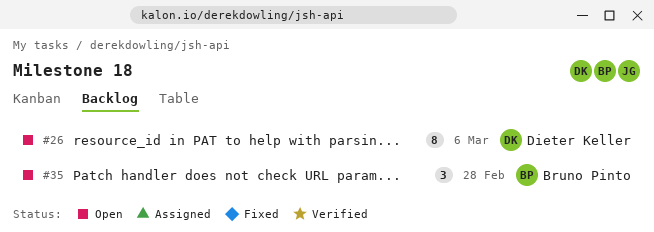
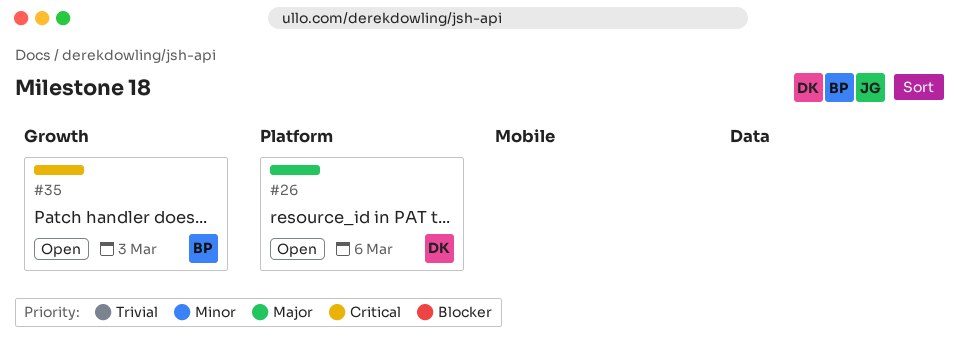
#35, due: Feb 28 -> Mar 3

